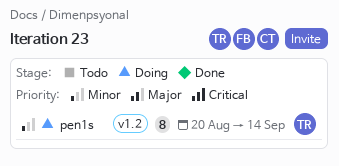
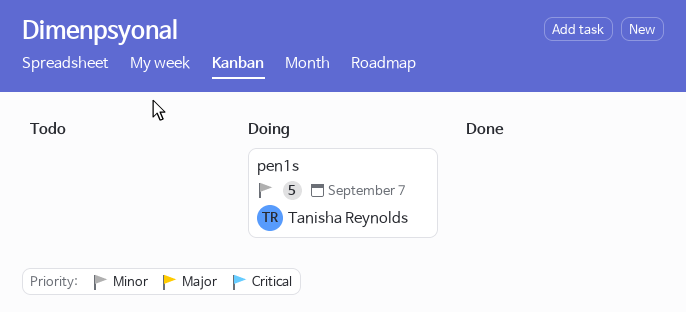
pen1s, estimate: 8 -> 5
pen1s, due: Sep 14 -> Sep 7

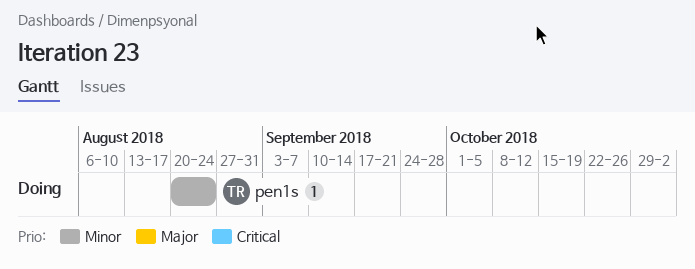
pen1s, estimate: 5 -> 1
pen1s, due: Sep 7 -> Aug 24

